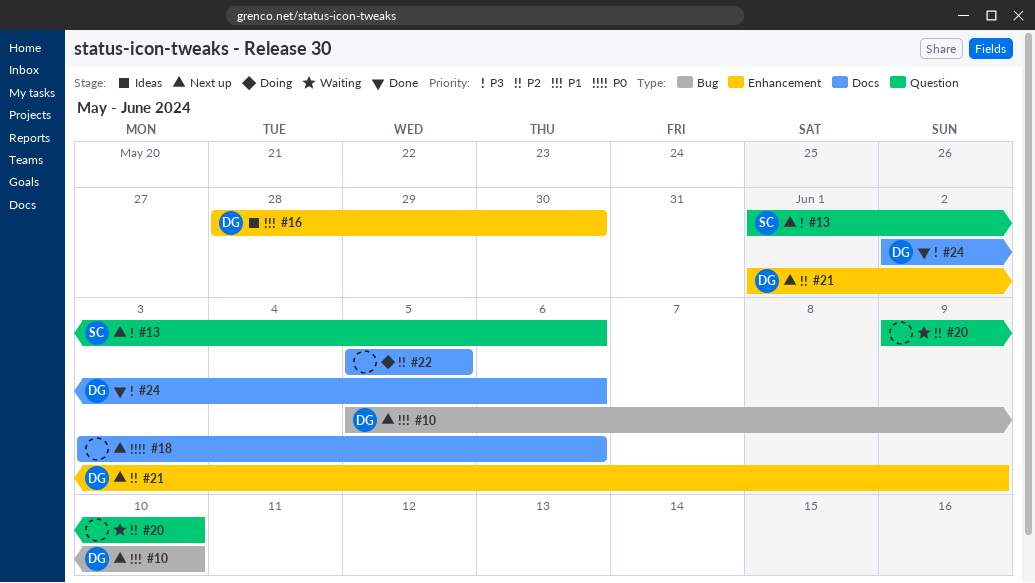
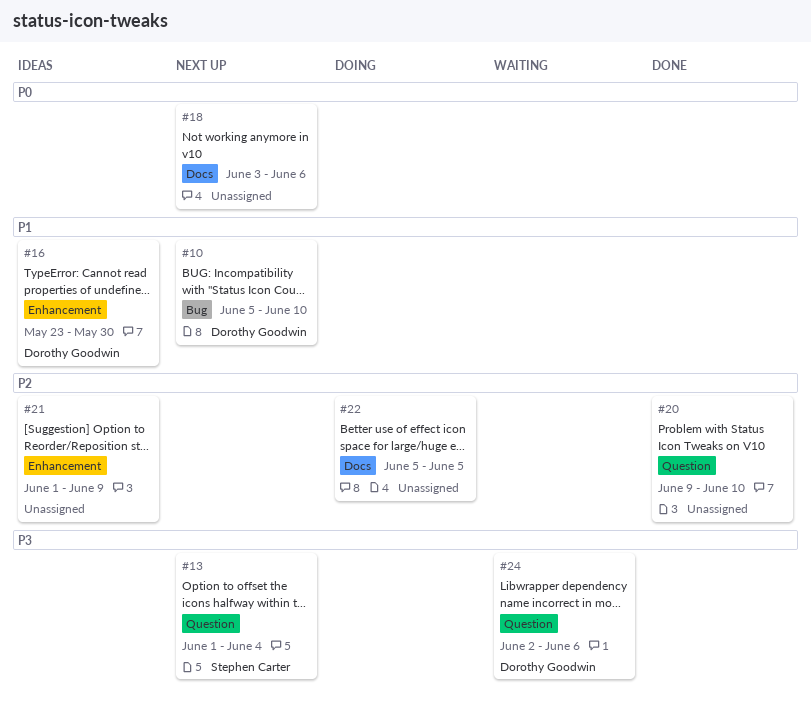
#13, due: Jun 6 -> Jun 4
#16, start: May 28 -> May 23
#20, status: Waiting -> Done
#21, status: Next up -> Ideas
#21, owner: Dorothy Goodwin -> none
#24, status: Done -> Waiting
#24, label: Docs -> Question

